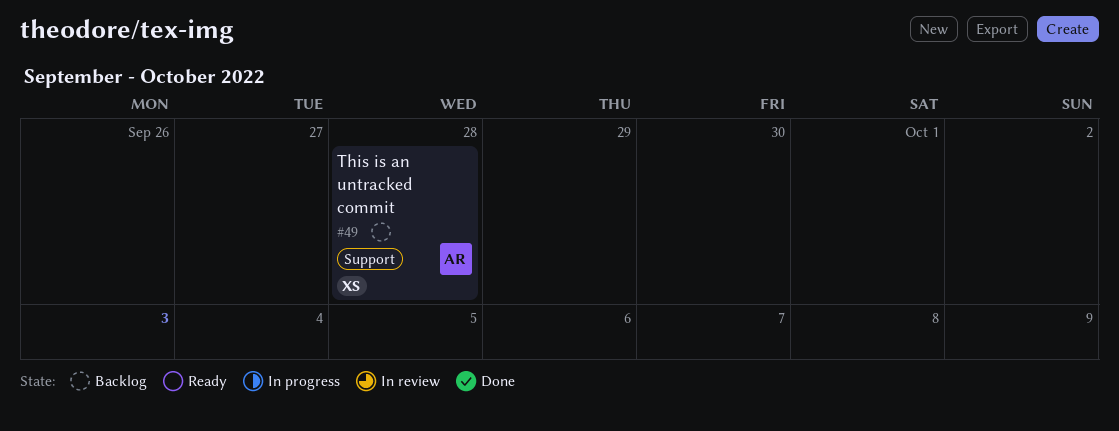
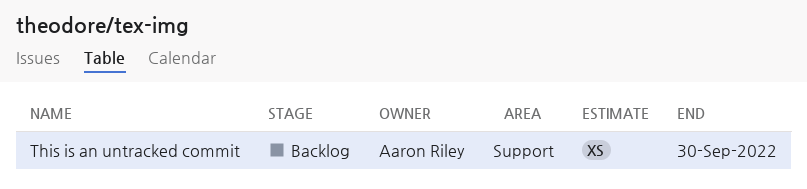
This is an untracked commit, due: Sep 28 -> Sep 30

